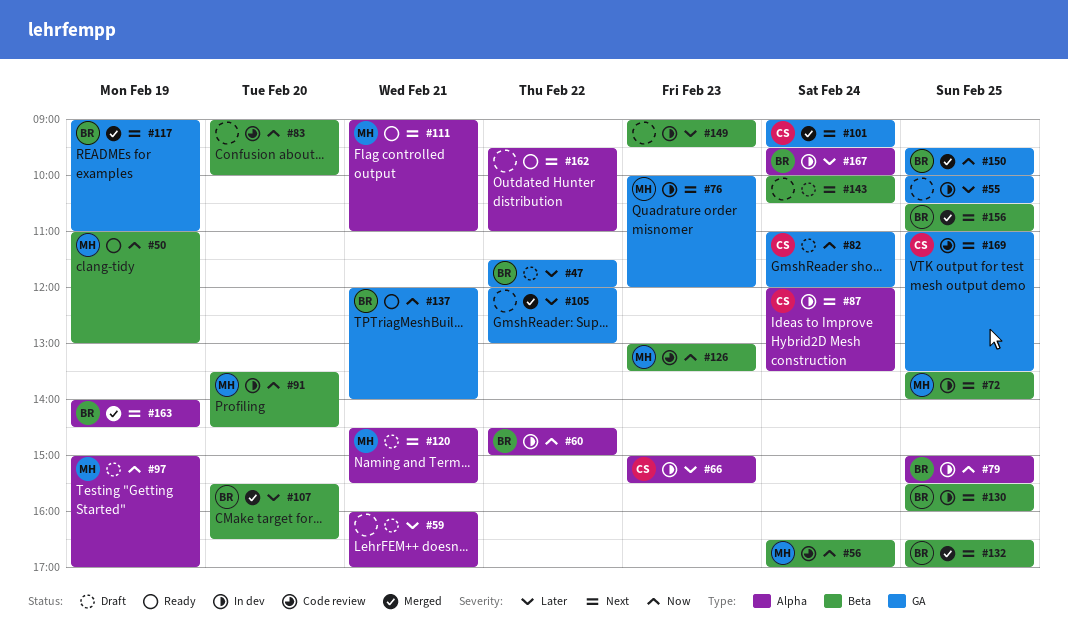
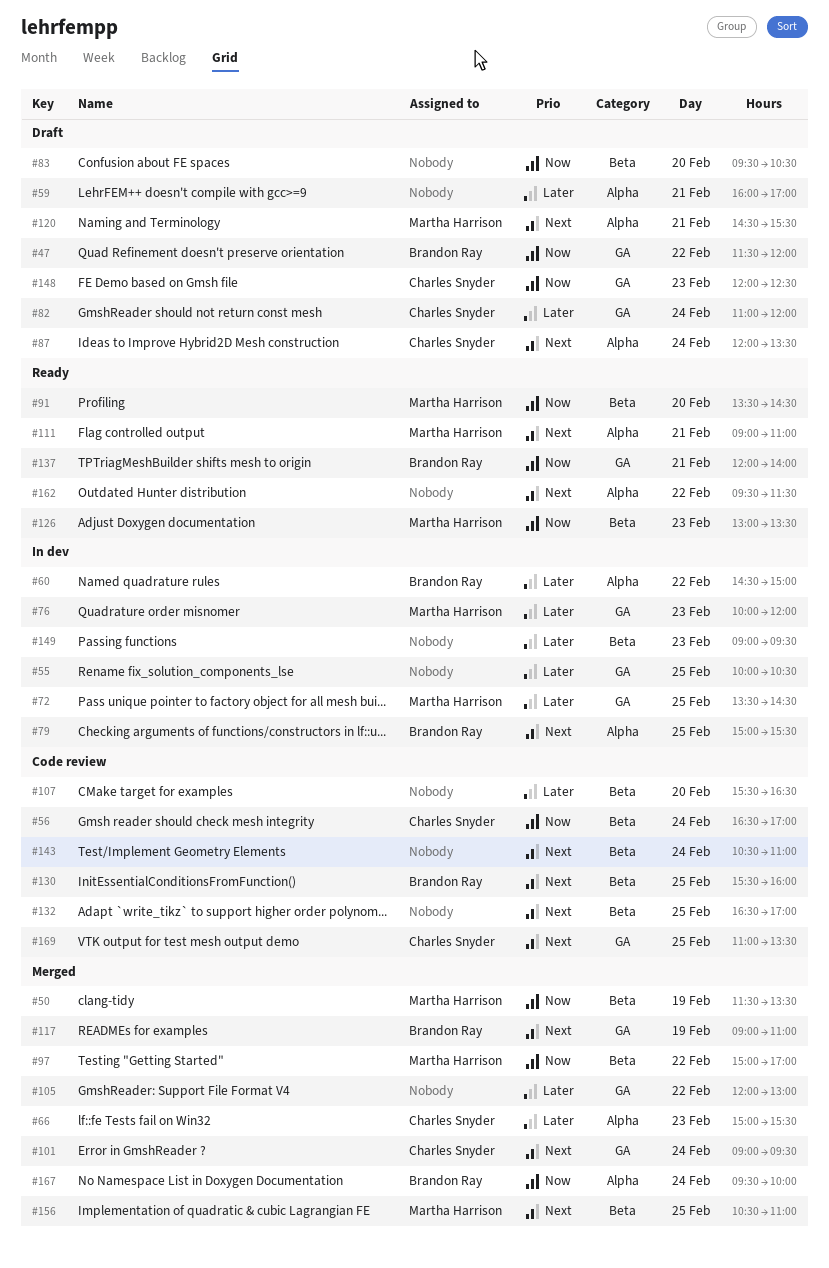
#47, priority: Later -> Now
#50, status: Ready -> Merged
#50, begins: 11:00 -> 11:30
#50, ends: 13:00 -> 13:30
#56, owner: Martha Harrison -> Charles Snyder
#60, priority: Now -> Later
#66, status: In dev -> Merged
#72, priority: Next -> Later
#72, label: Beta -> GA
#72, ends: 14:00 -> 14:30
#76, priority: Next -> Later
#79, priority: Now -> Next
#82, priority: Now -> Later
#83, status: Code review -> Draft
#83, begins: 09:00 -> 09:30
#83, ends: 10:00 -> 10:30
#87, status: In dev -> Draft
#91, status: In dev -> Ready
#97, status: Draft -> Merged
#97, label: Alpha -> Beta
#97, day: Feb 19 -> Feb 22
#107, status: Merged -> Code review
#107, owner: Brandon Ray -> none
#126, status: Code review -> Ready
#130, status: In dev -> Code review
#132, status: Merged -> Code review
#132, owner: Brandon Ray -> none
#143, status: Draft -> Code review
#143, begins: 10:00 -> 10:30
#143, ends: 10:30 -> 11:00
#148: none -> present
#150: present -> none
#156, owner: Brandon Ray -> Martha Harrison
#162, ends: 11:00 -> 11:30
#163: present -> none
#167, status: In dev -> Merged
#167, priority: Later -> Now

